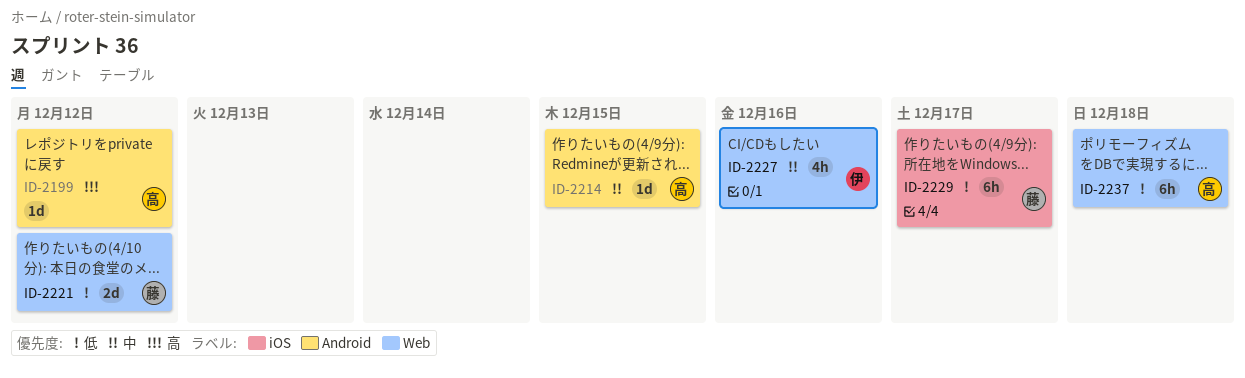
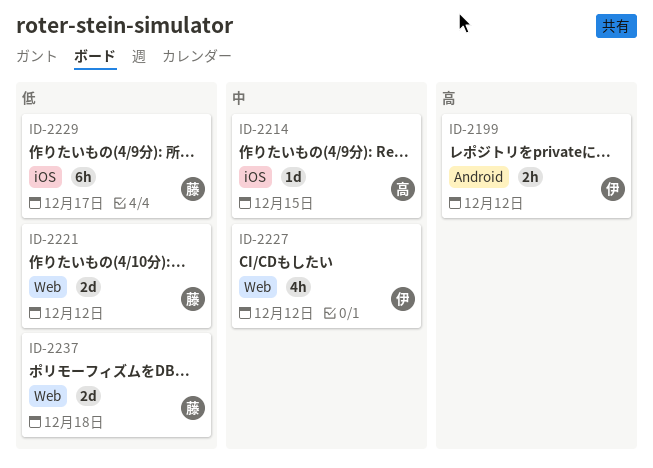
ID-2199, owner: 高 -> 伊
ID-2199, estimate: 1d -> 2h
ID-2214, label: Android -> iOS
ID-2227, due: Dec 16 -> Dec 12
ID-2237, owner: 高 -> 藤
ID-2237, estimate: 6h -> 2d

